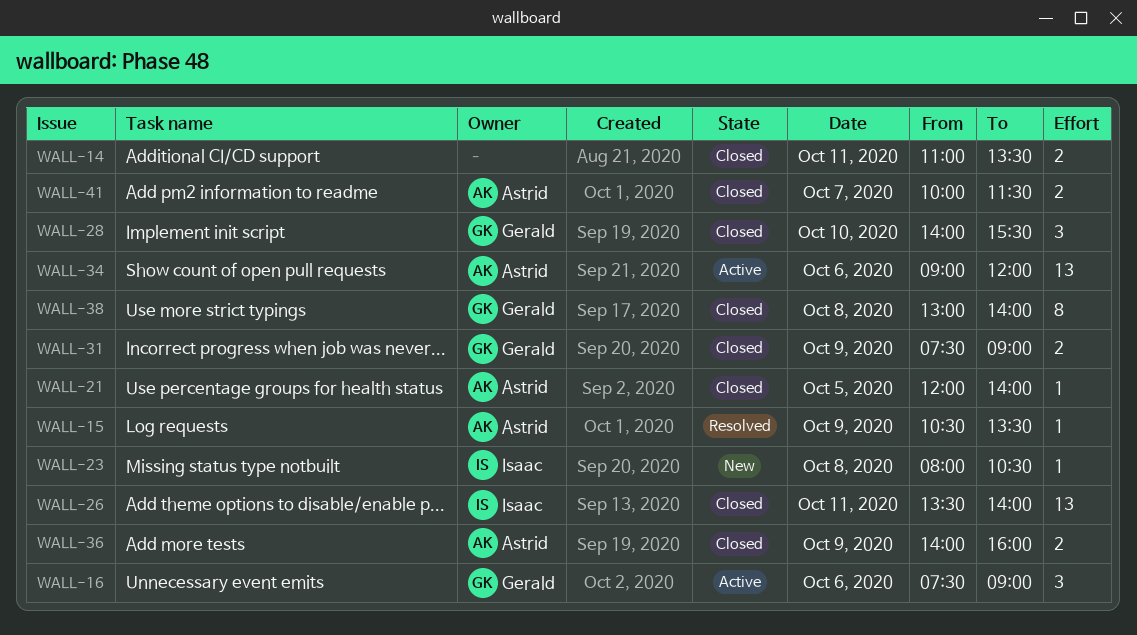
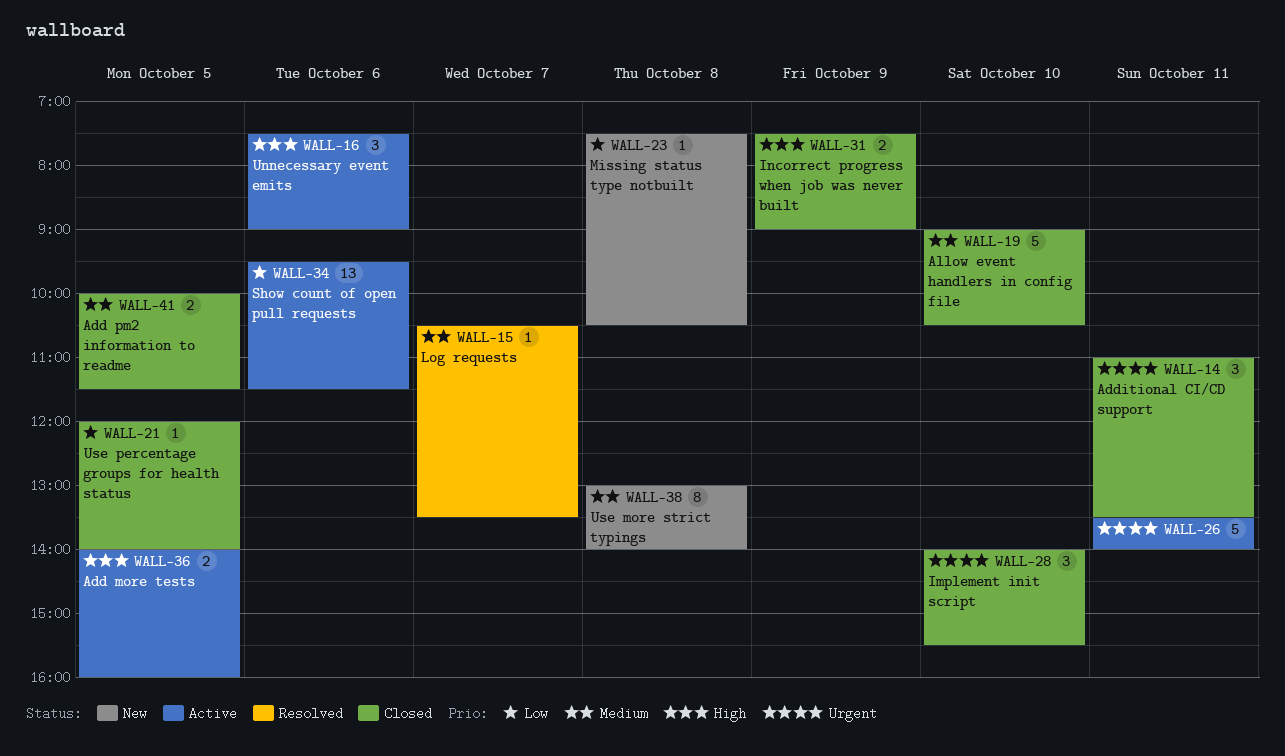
WALL-14, estimate: 2 -> 3
WALL-15, day: Oct 9 -> Oct 7
WALL-19: none -> present
WALL-23, begins: 08:00 -> 07:30
WALL-26, status: Closed -> Active
WALL-26, estimate: 13 -> 5
WALL-34, begins: 09:00 -> 09:30
WALL-34, ends: 12:00 -> 11:30
WALL-36, status: Closed -> Active
WALL-36, day: Oct 9 -> Oct 5
WALL-38, status: Closed -> New
WALL-41, day: Oct 7 -> Oct 5

